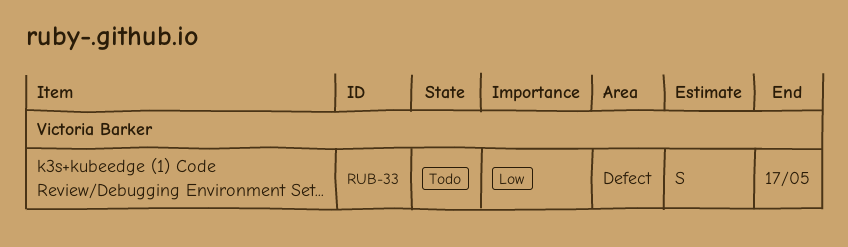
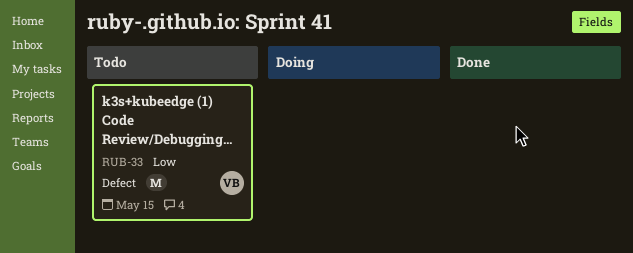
RUB-33, estimate: S -> M
RUB-33, due: May 17 -> May 15

